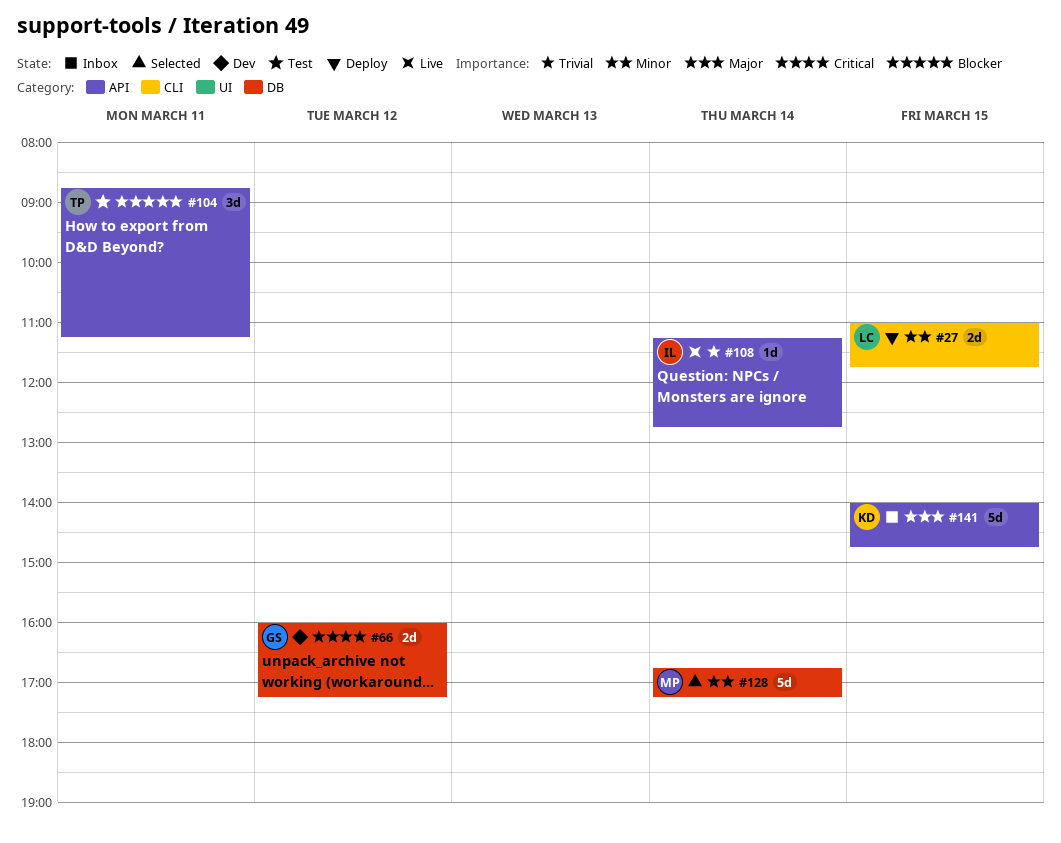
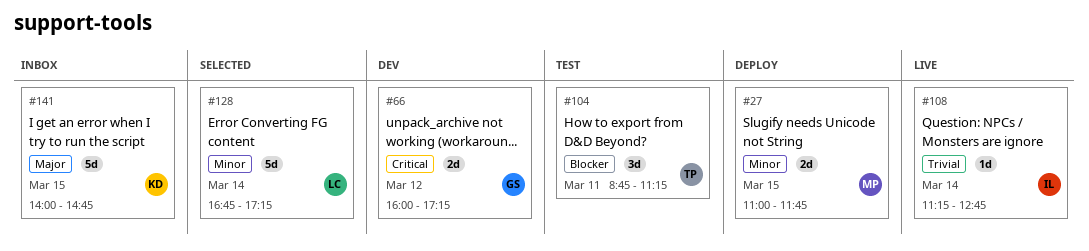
#27, owner: LC -> MP
#128, owner: MP -> LC

